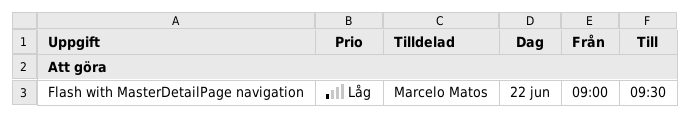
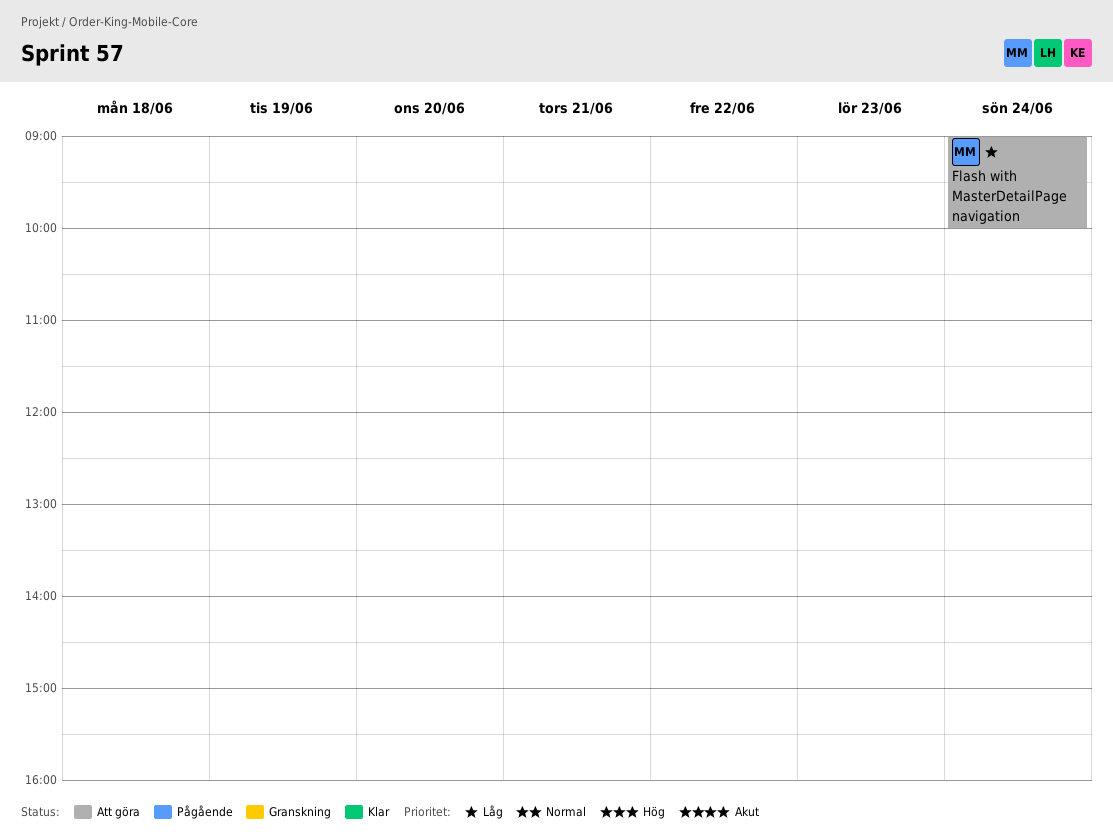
Flash with MasterDetailPage navigation, day: Jun 22 -> Jun 24
Flash with MasterDetailPage navigation, ends: 09:30 -> 10:00

